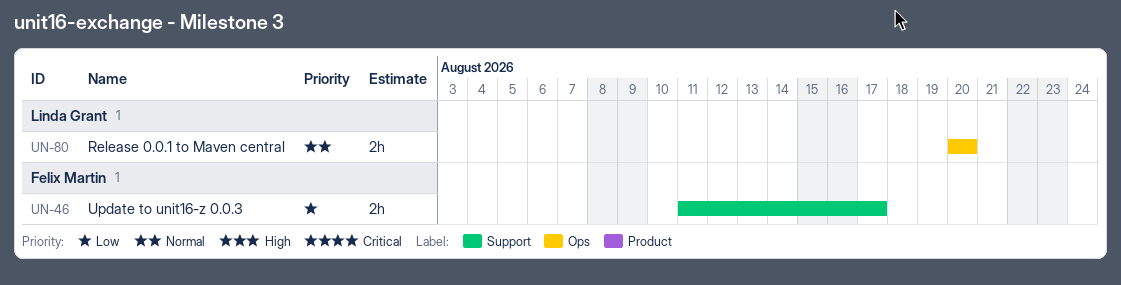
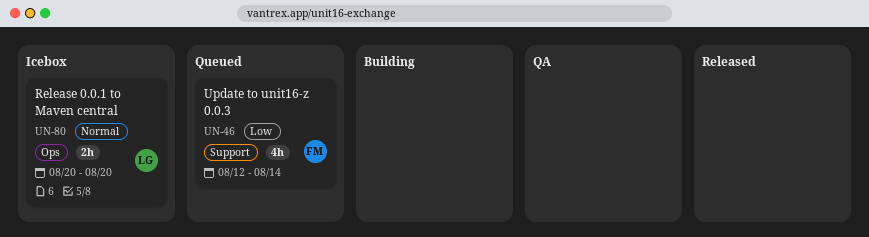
UN-46, estimate: 2h -> 4h
UN-46, start: Aug 11 -> Aug 12
UN-46, due: Aug 17 -> Aug 14

